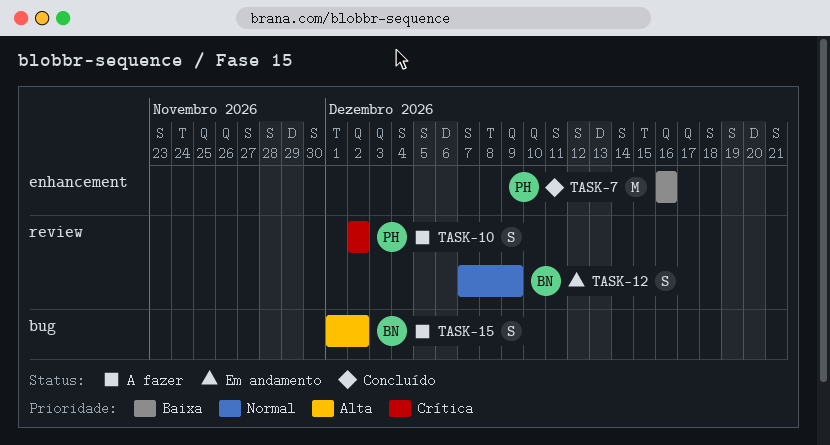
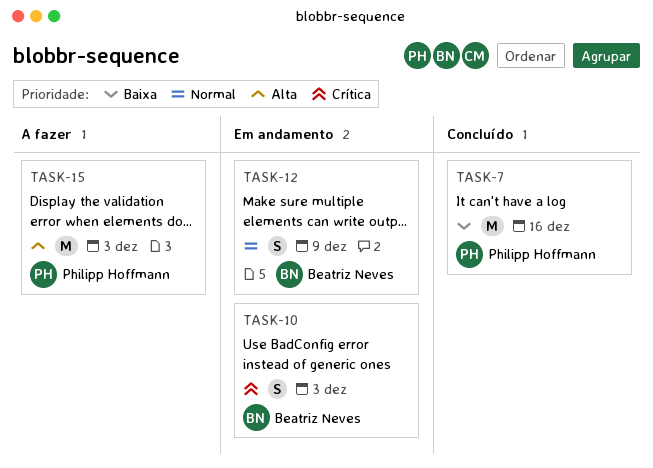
TASK-10, status: A fazer -> Em andamento
TASK-10, owner: Philipp Hoffmann -> Beatriz Neves
TASK-10, due: Dec 2 -> Dec 3
TASK-15, owner: Beatriz Neves -> Philipp Hoffmann
TASK-15, estimate: S -> M
TASK-15, due: Dec 2 -> Dec 3

